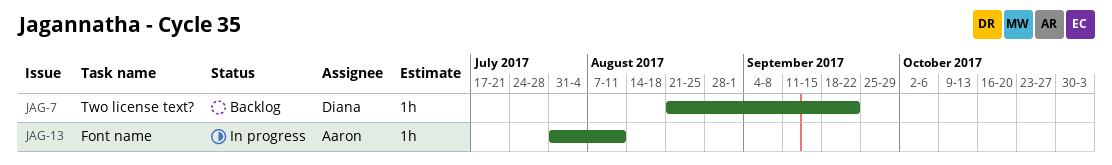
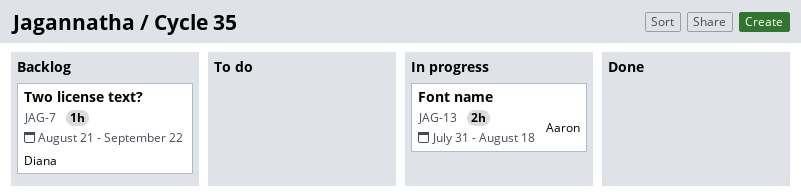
JAG-13, estimate: 1h -> 2h
JAG-13, due: Aug 11 -> Aug 18

